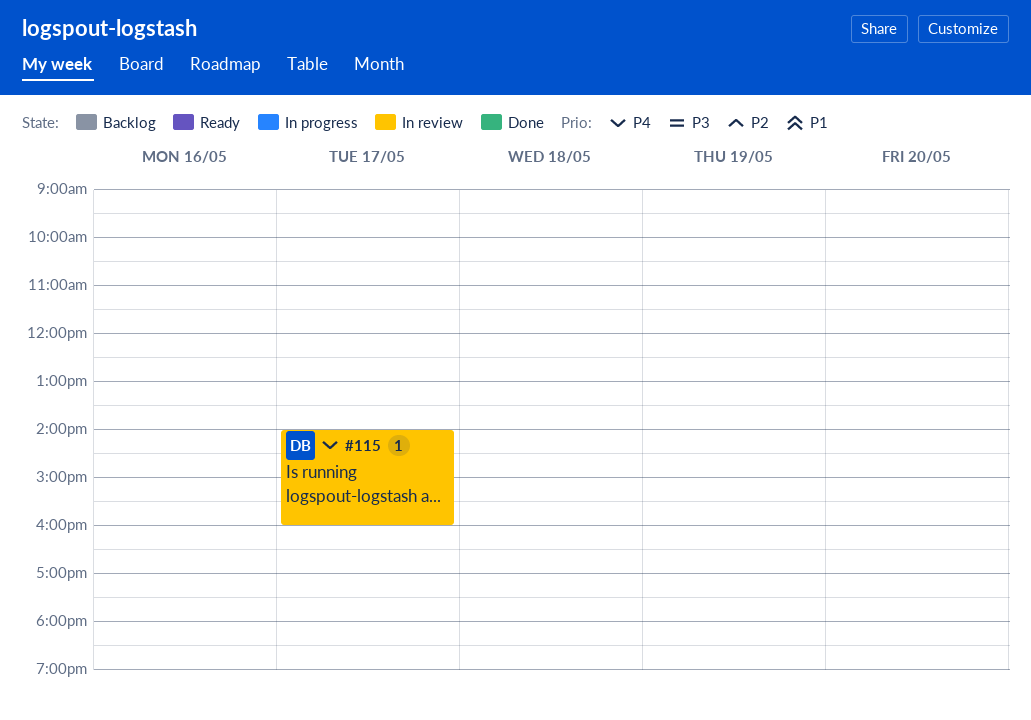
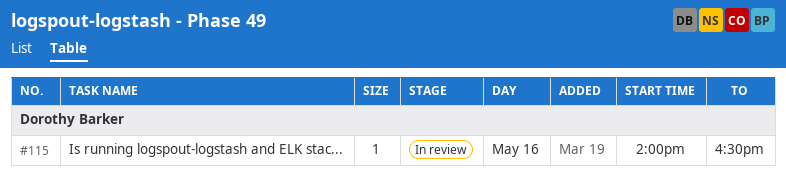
#115, day: May 17 -> May 16
#115, ends: 16:00 -> 16:30

